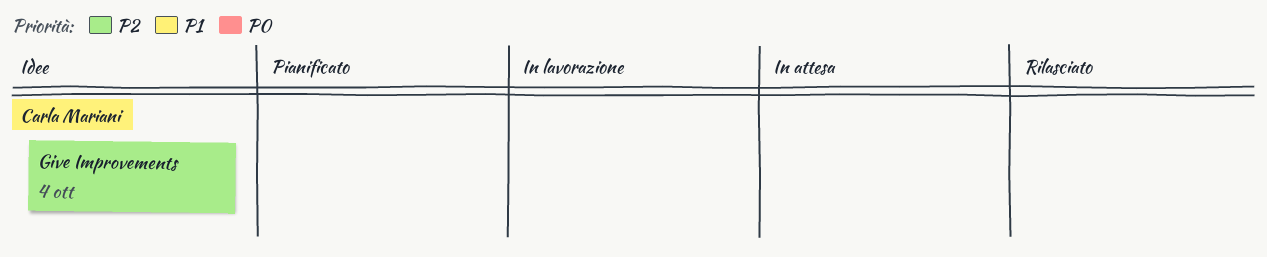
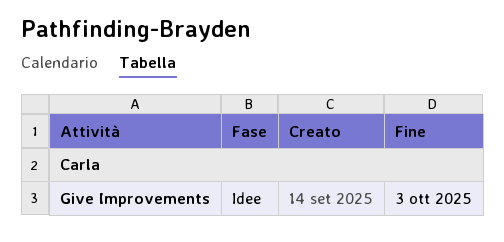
Give Improvements, due: Oct 4 -> Oct 3

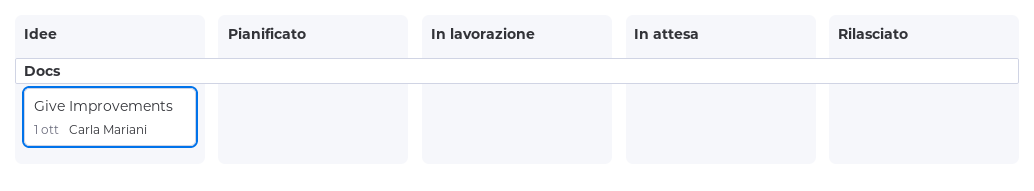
Give Improvements, due: Oct 3 -> Oct 1

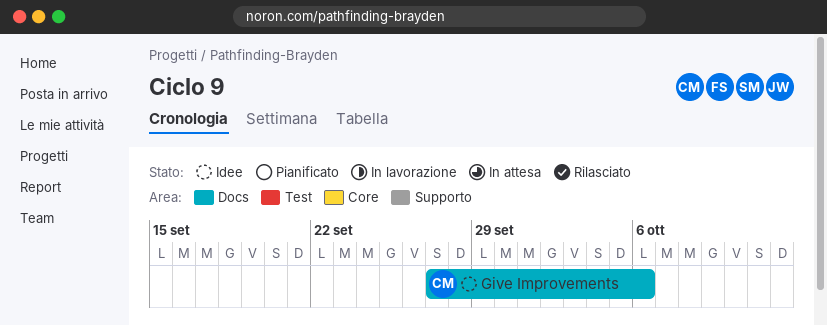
Give Improvements, due: Oct 1 -> Oct 6

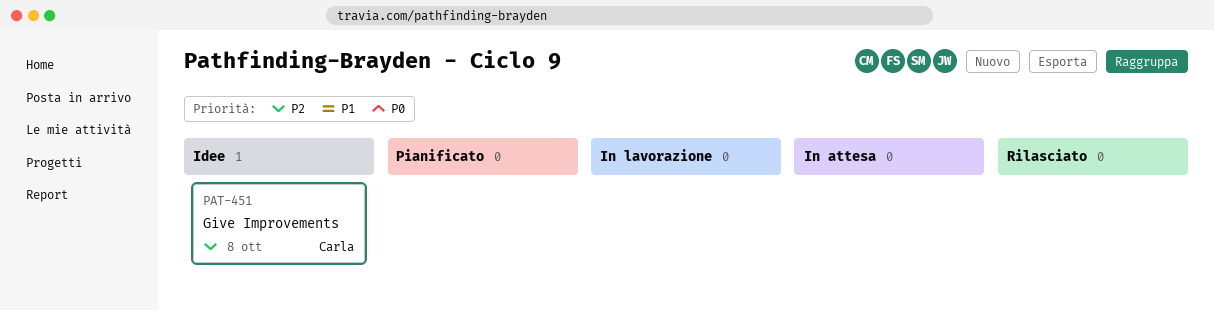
Give Improvements, due: Oct 6 -> Oct 8

